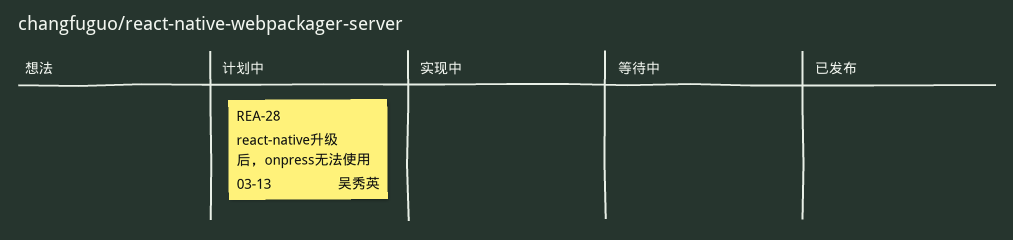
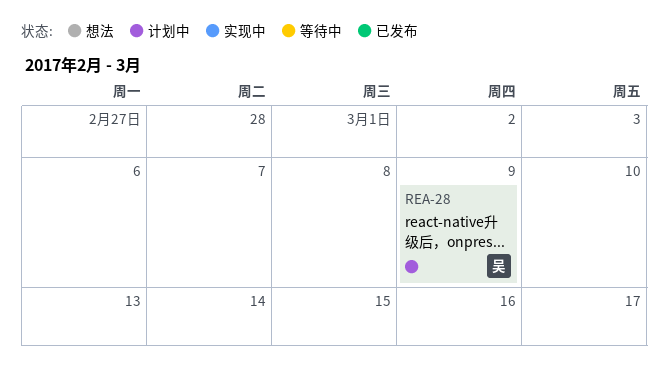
REA-28, due: Mar 13 -> Mar 9

